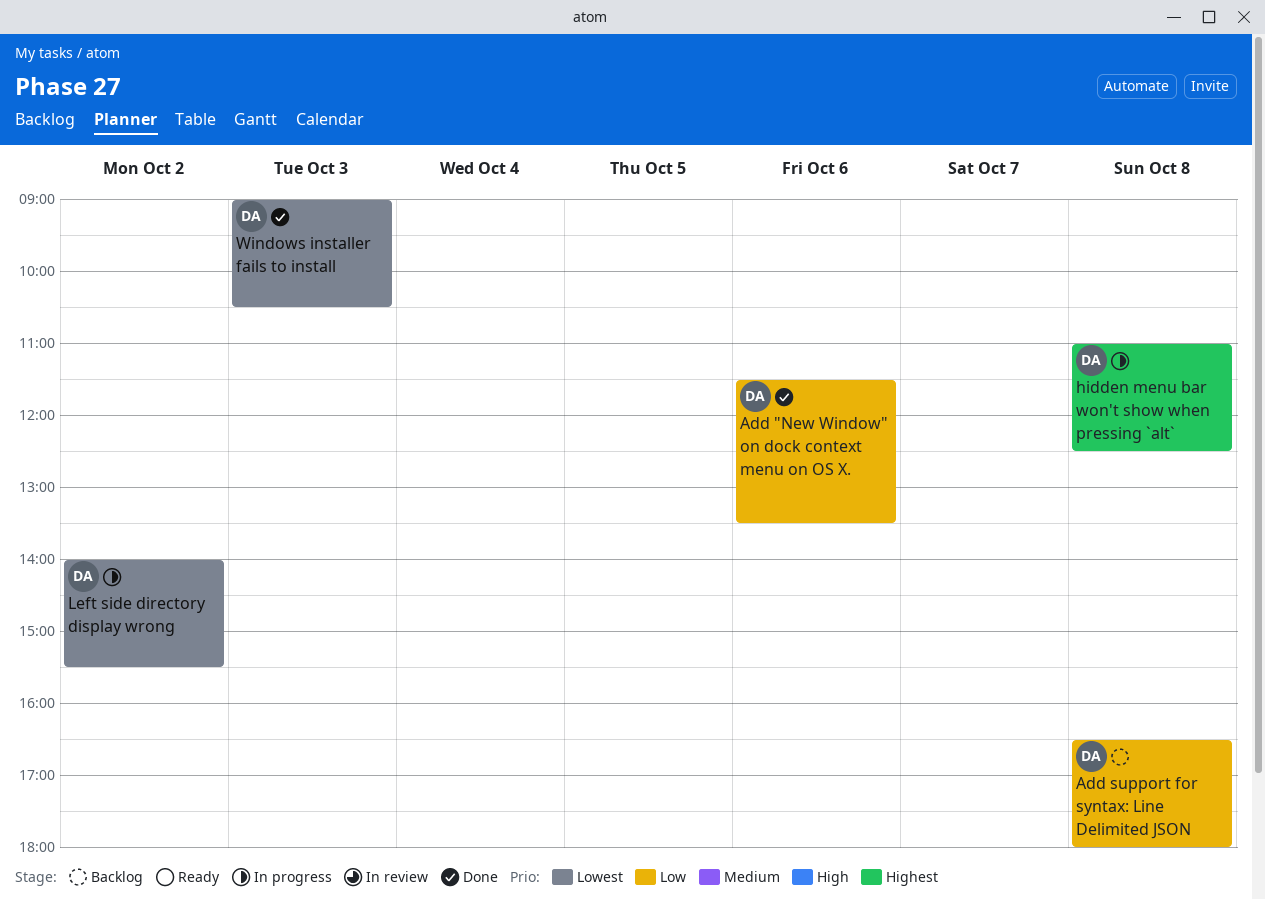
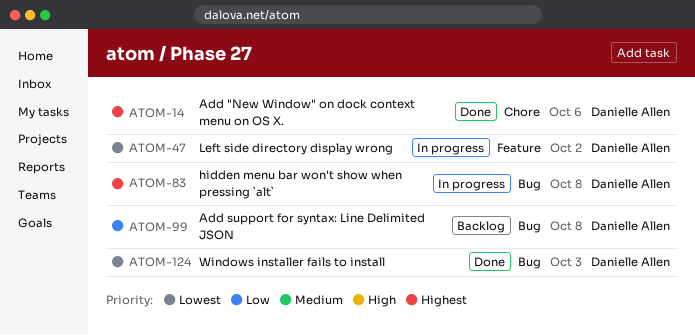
Add "New Window" on dock context menu on OS X., priority: Low -> Highest

